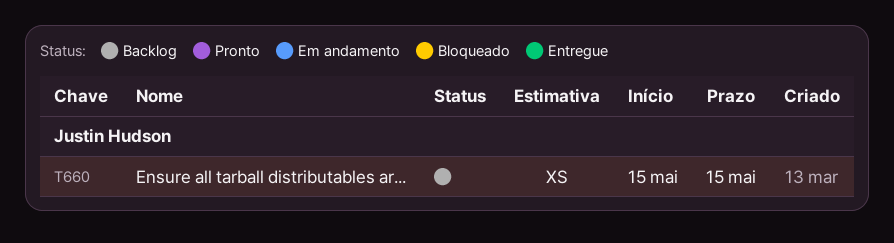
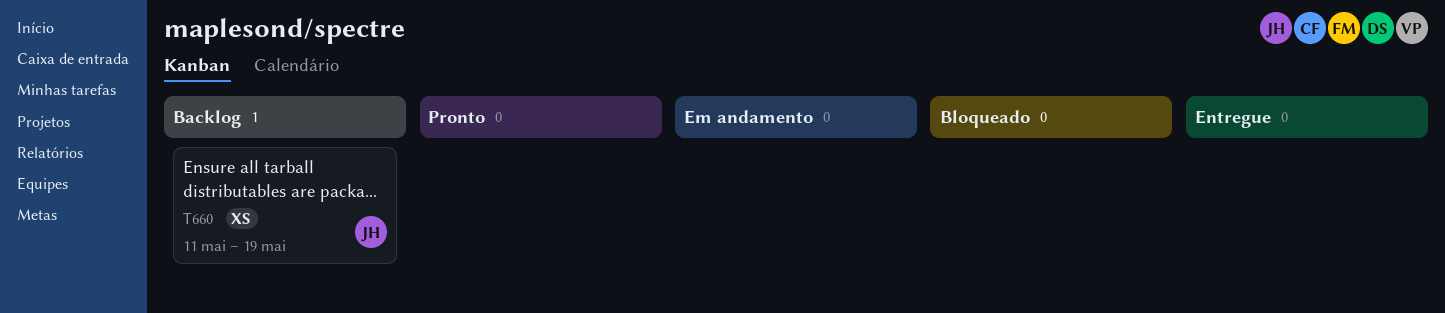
T660, start: May 15 -> May 11
T660, due: May 15 -> May 19

